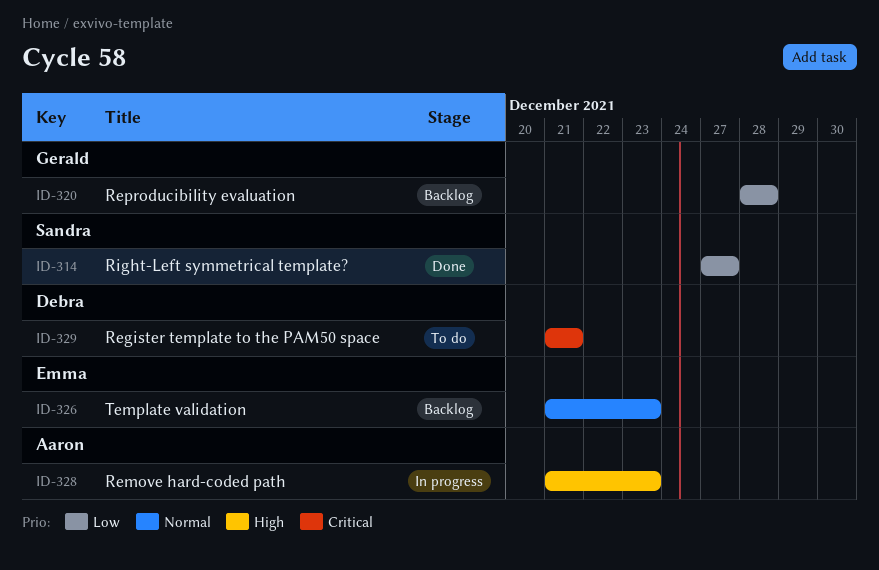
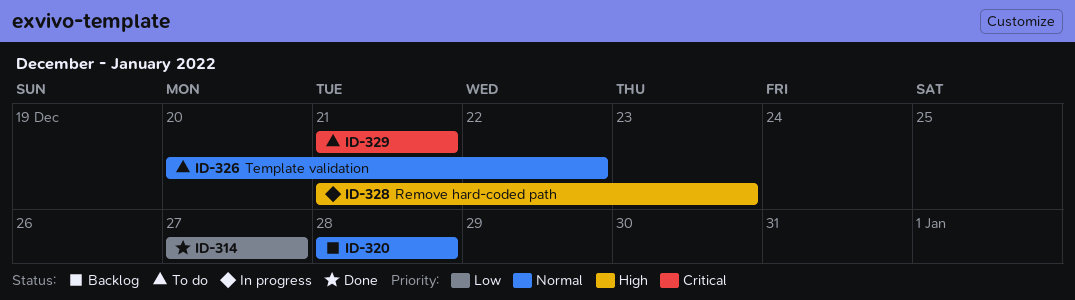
ID-320, priority: Low -> Normal
ID-326, status: Backlog -> To do
ID-326, start: Dec 21 -> Dec 20
ID-326, due: Dec 23 -> Dec 22

